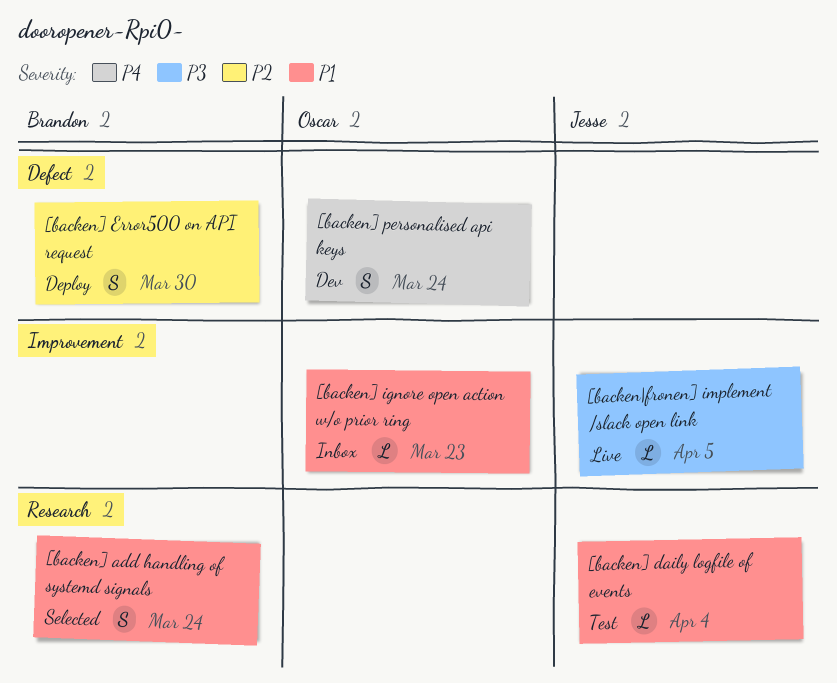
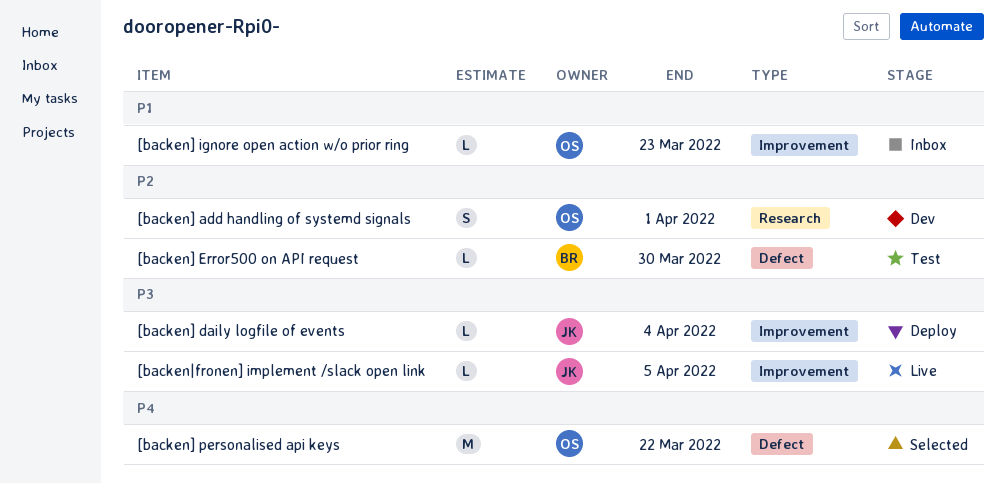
[backen] add handling of systemd signals, status: Selected -> Dev
[backen] add handling of systemd signals, owner: Brandon -> Oscar
[backen] add handling of systemd signals, priority: P1 -> P2
[backen] add handling of systemd signals, due: Mar 24 -> Apr 1
[backen] daily logfile of events, status: Test -> Deploy
[backen] daily logfile of events, priority: P1 -> P3
[backen] daily logfile of events, label: Research -> Improvement
[backen] Error500 on API request, status: Deploy -> Test
[backen] Error500 on API request, estimate: S -> L
[backen] personalised api keys, status: Dev -> Selected
[backen] personalised api keys, estimate: S -> M
[backen] personalised api keys, due: Mar 24 -> Mar 22

